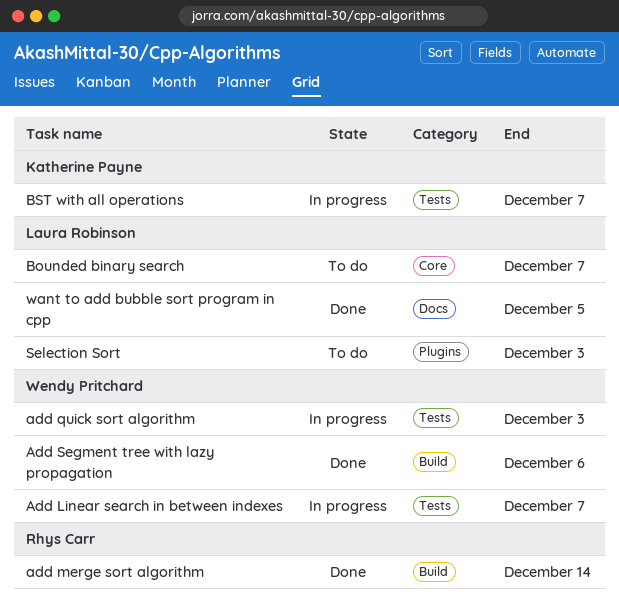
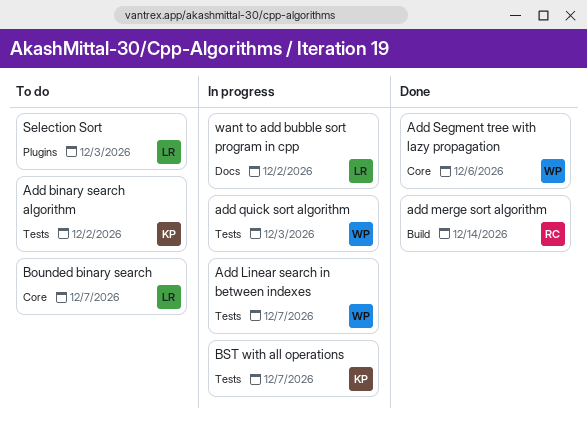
Add binary search algorithm: none -> present
Add Segment tree with lazy propagation, label: Build -> Core
want to add bubble sort program in cpp, status: Done -> In progress
want to add bubble sort program in cpp, due: Dec 5 -> Dec 2

